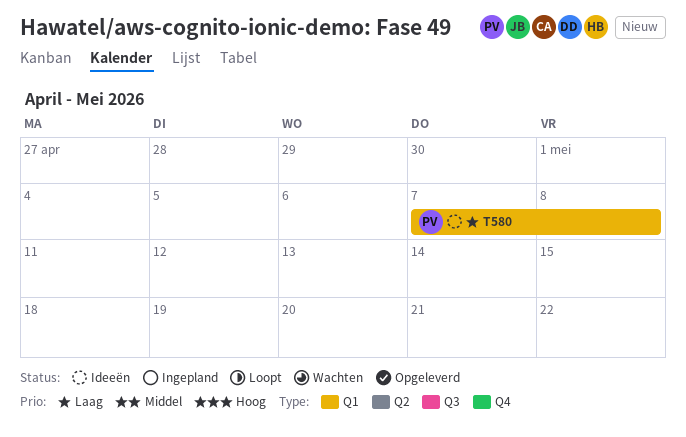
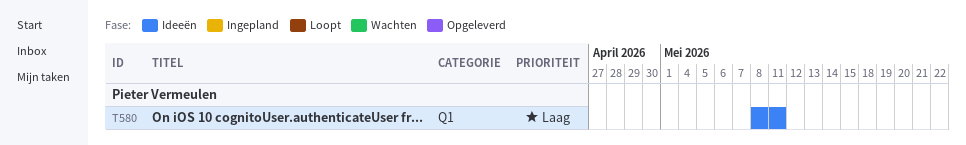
T580, start: May 7 -> May 8
T580, due: May 8 -> May 11

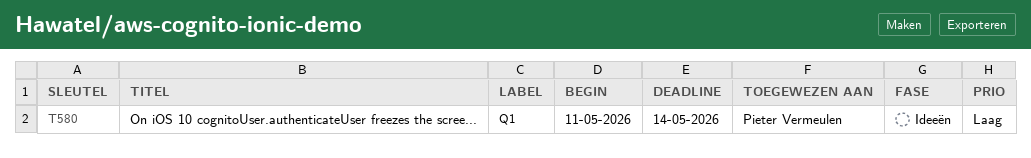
T580, start: May 8 -> May 11
T580, due: May 11 -> May 14

